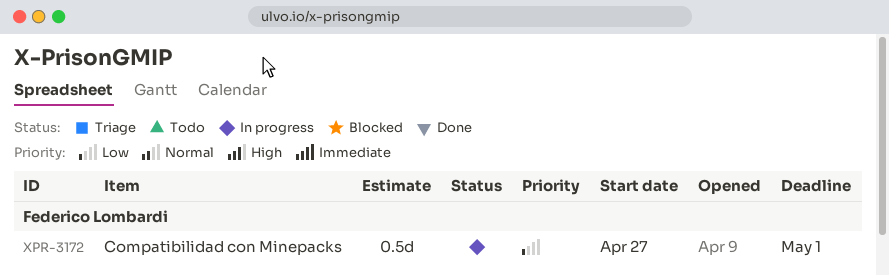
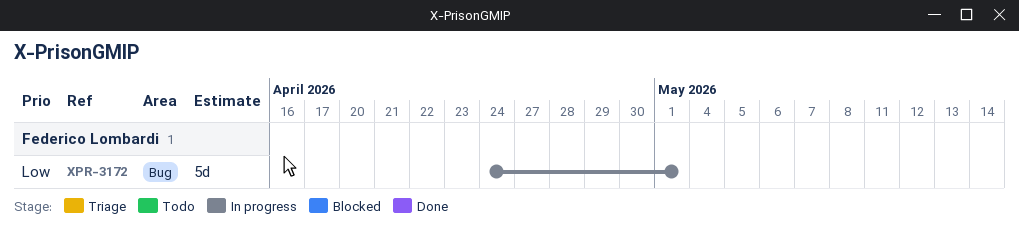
XPR-3172, estimate: 0.5d -> 5d
XPR-3172, start: Apr 27 -> Apr 24

